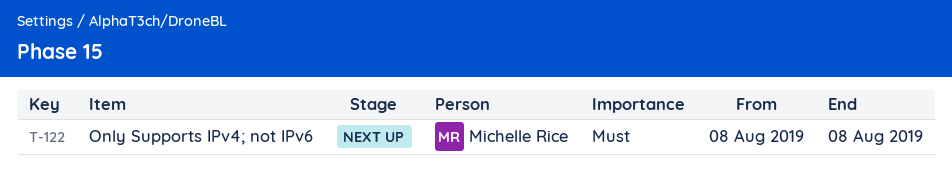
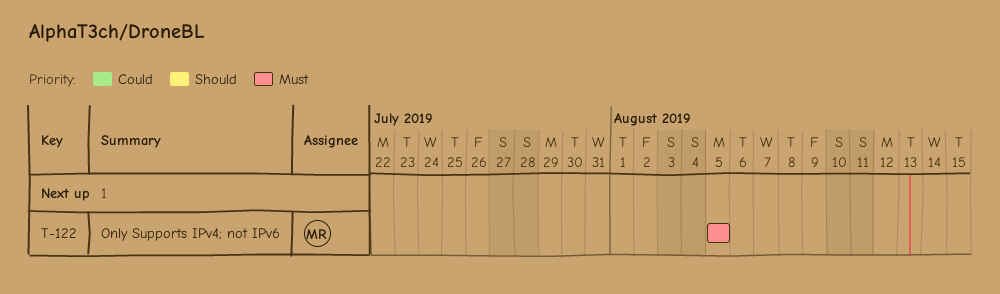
T-122, start: Aug 8 -> Aug 5
T-122, due: Aug 8 -> Aug 5

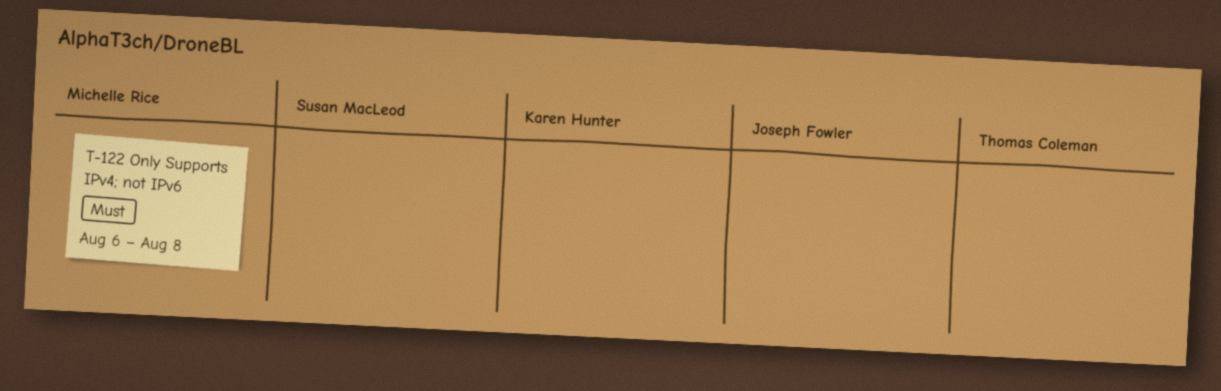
T-122, start: Aug 5 -> Aug 6
T-122, due: Aug 5 -> Aug 8

